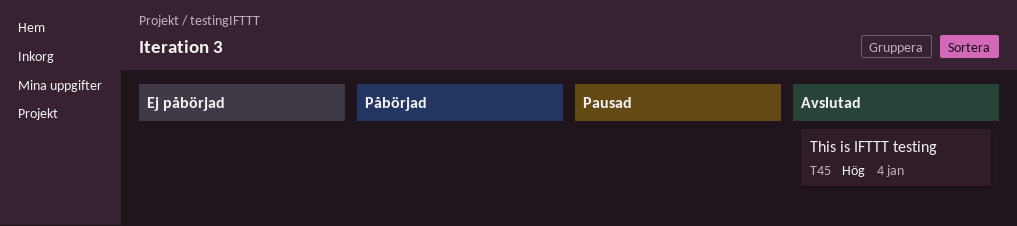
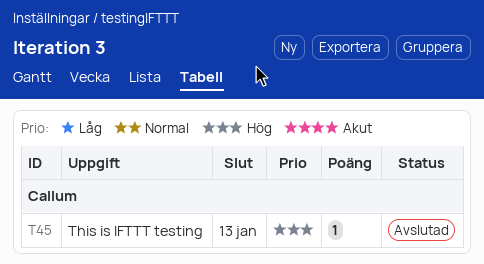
T45, due: Jan 4 -> Jan 13

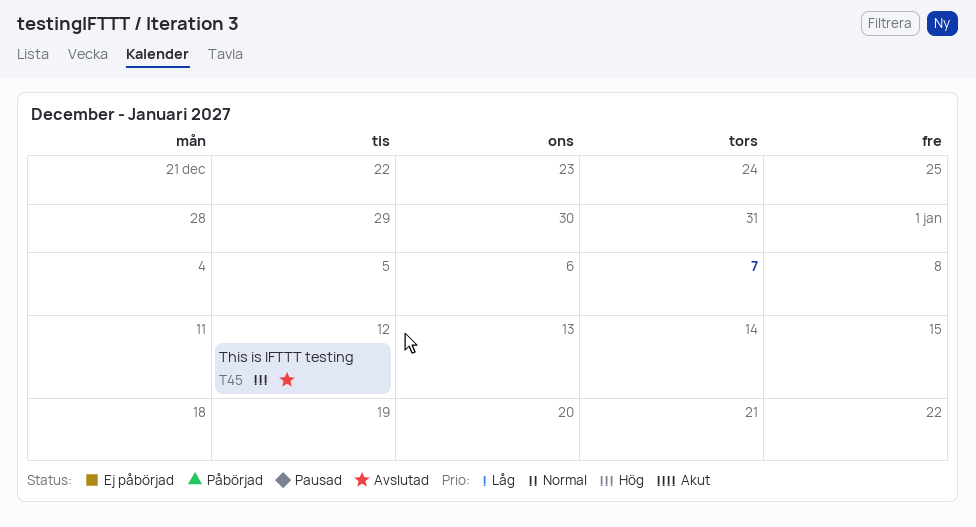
T45, due: Jan 13 -> Jan 12

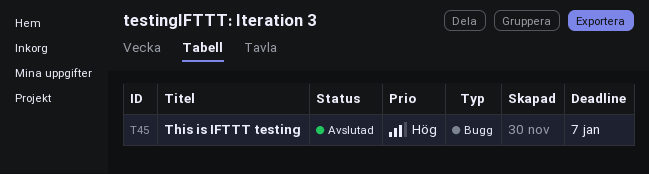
T45, due: Jan 12 -> Jan 7

